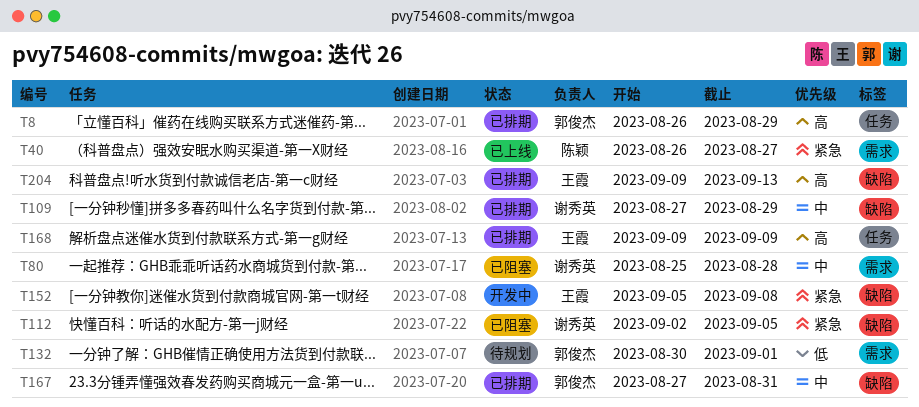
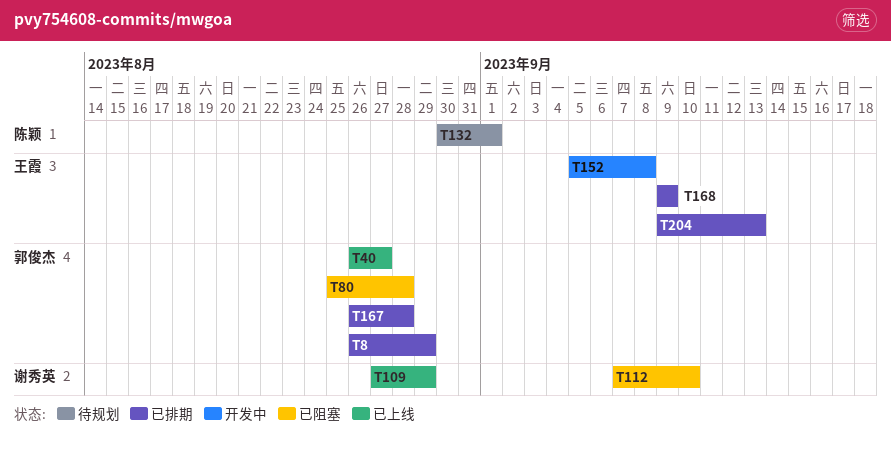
T40, owner: 陈颖 -> 郭俊杰
T80, owner: 谢秀英 -> 郭俊杰
T109, status: 已排期 -> 已上线
T112, start: Sep 2 -> Sep 7
T112, due: Sep 5 -> Sep 10
T132, owner: 郭俊杰 -> 陈颖
T167, start: Aug 27 -> Aug 26
T167, due: Aug 31 -> Aug 28

